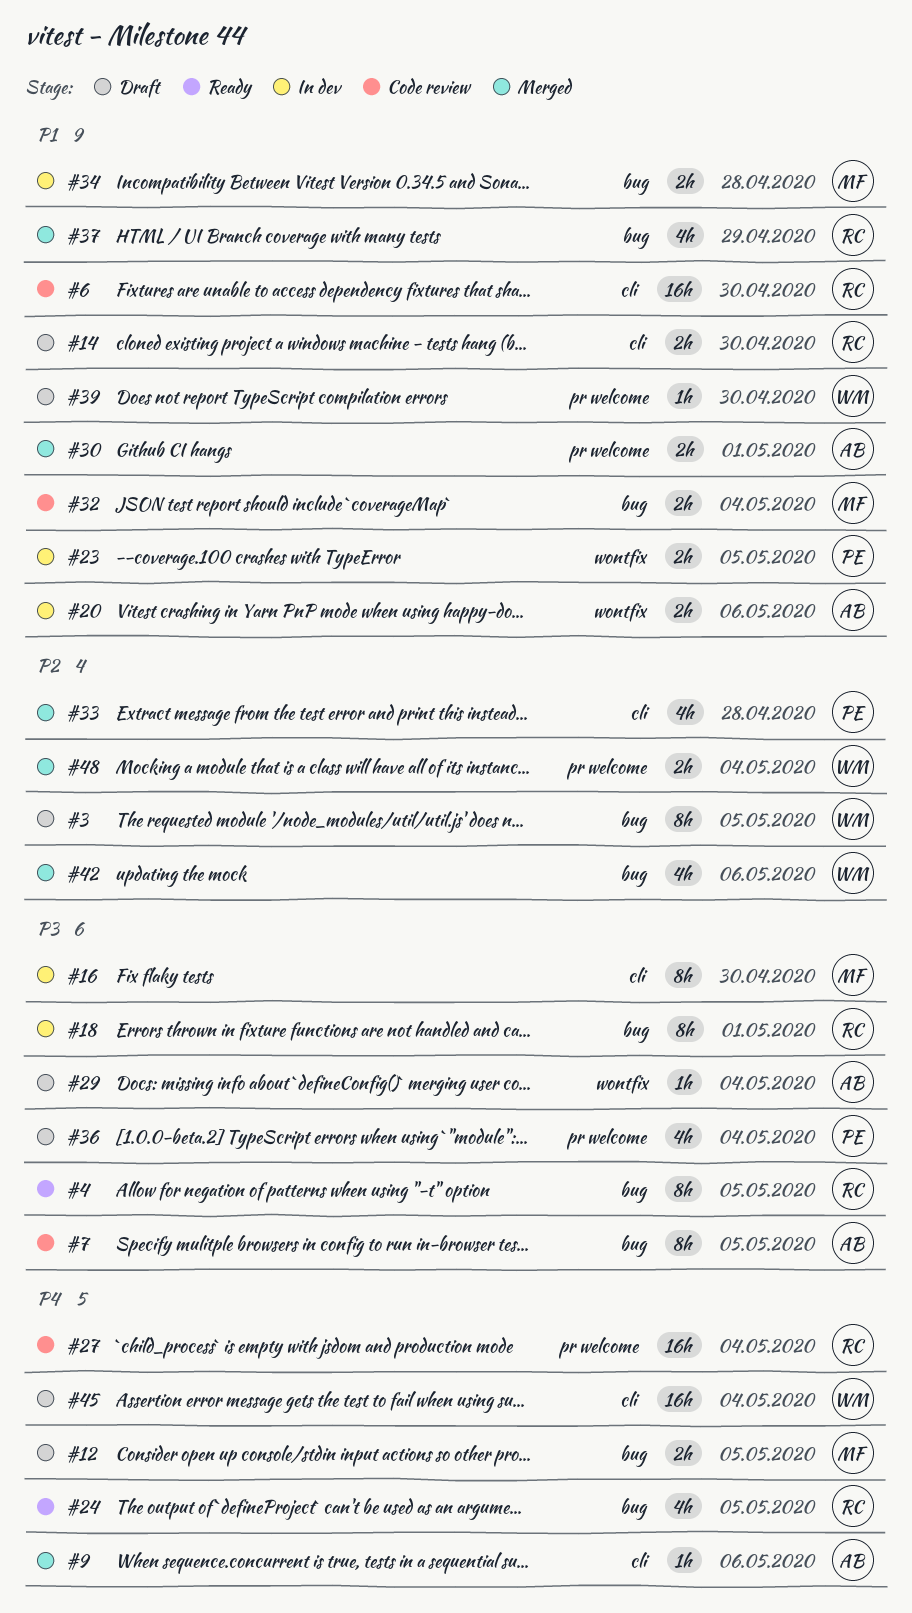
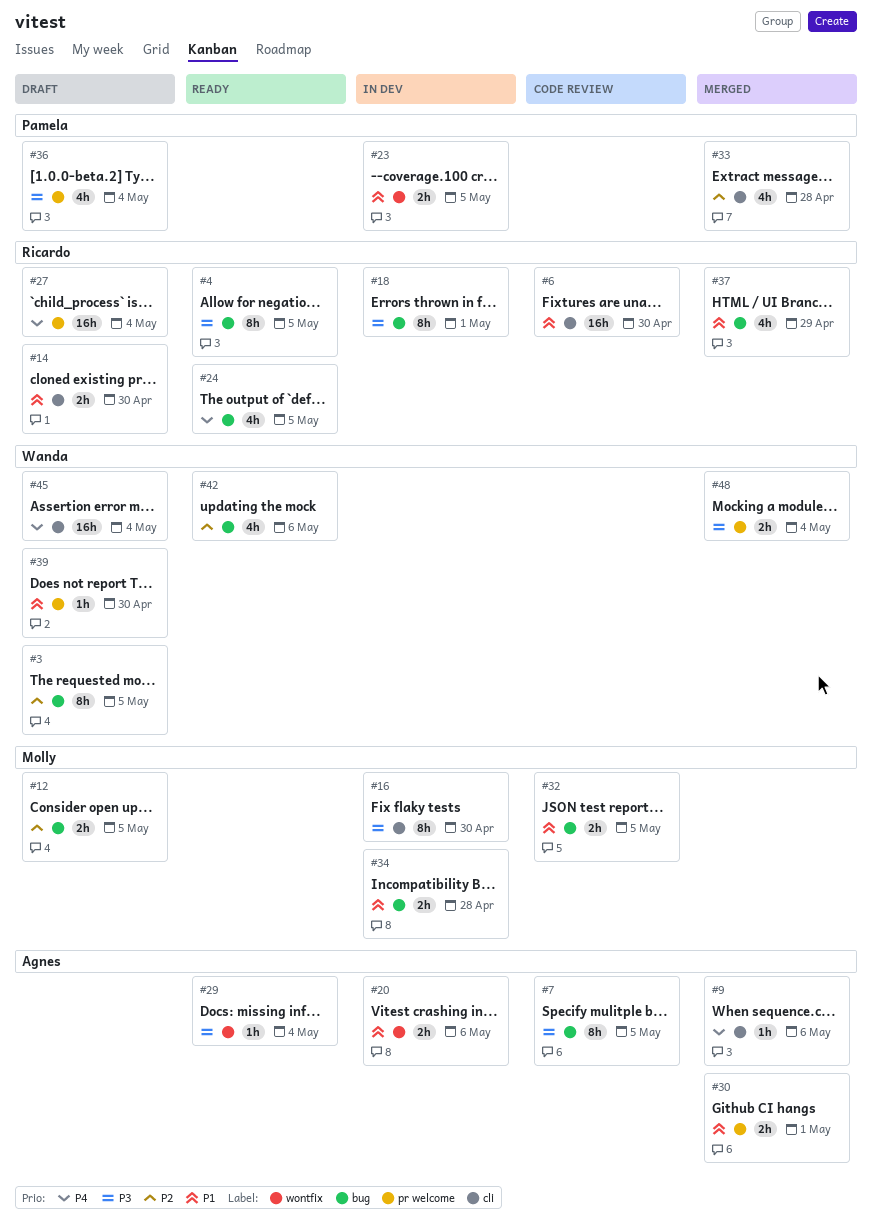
#12, priority: P4 -> P2
#27, status: Code review -> Draft
#29, status: Draft -> Ready
#32, due: May 4 -> May 5
#42, status: Merged -> Ready
#48, priority: P2 -> P3

